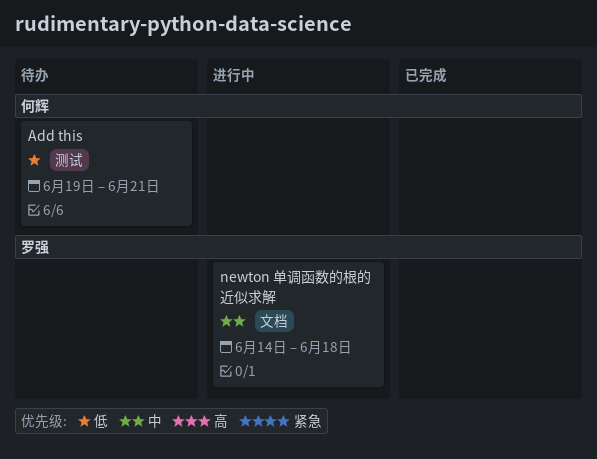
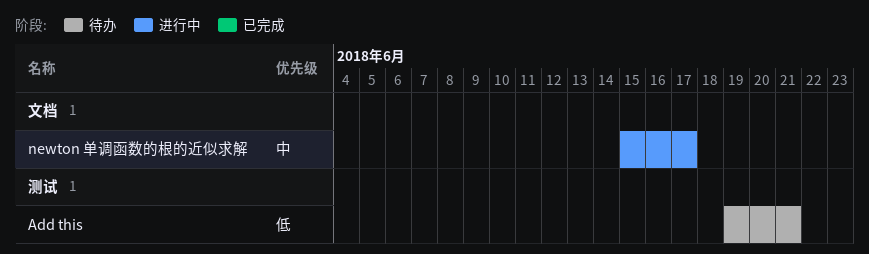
newton 单调函数的根的近似求解, start: Jun 14 -> Jun 15
newton 单调函数的根的近似求解, due: Jun 18 -> Jun 17

